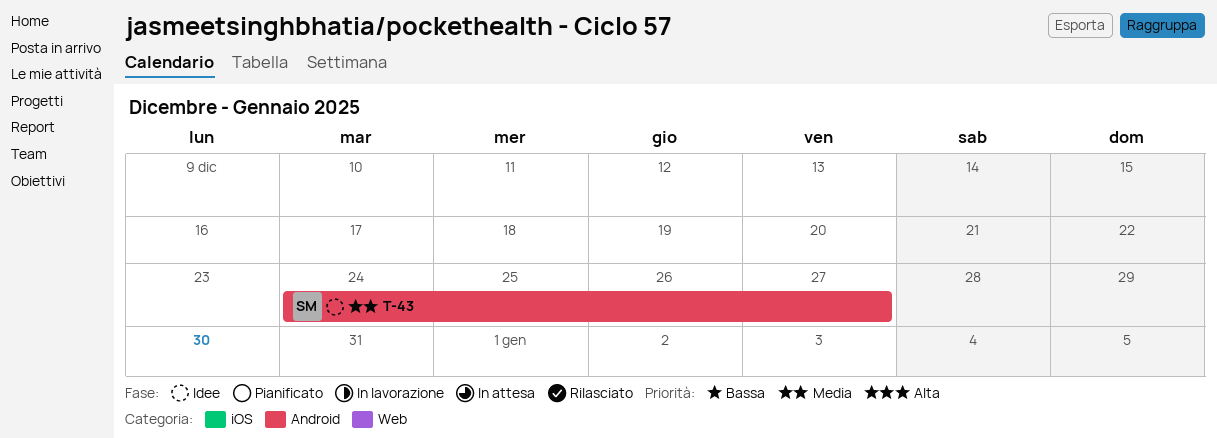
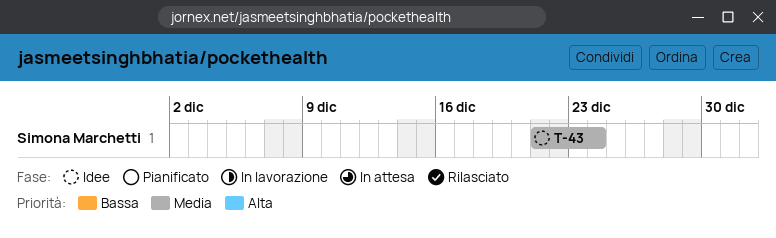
T-43, start: Dec 24 -> Dec 21
T-43, due: Dec 27 -> Dec 24

